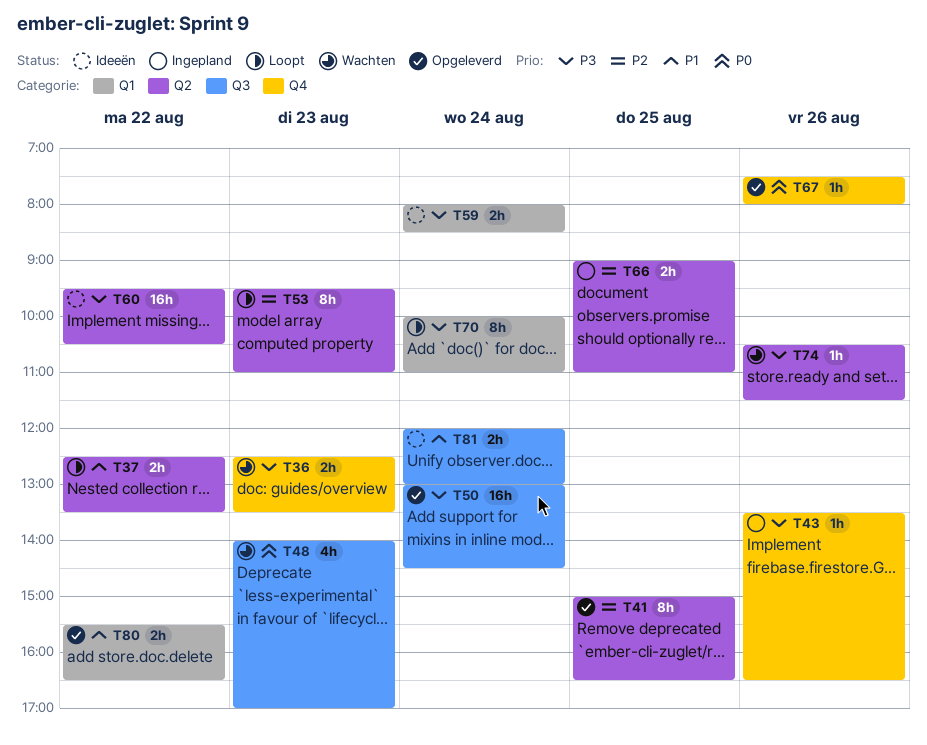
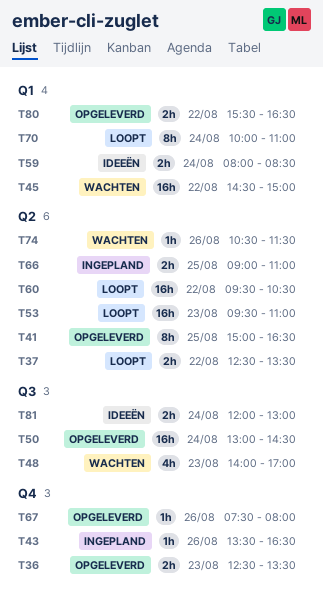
T36, status: Wachten -> Opgeleverd
T45: none -> present
T53, estimate: 8h -> 16h
T60, status: Ideeën -> Loopt

